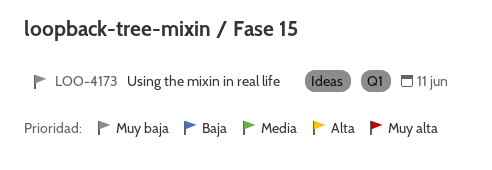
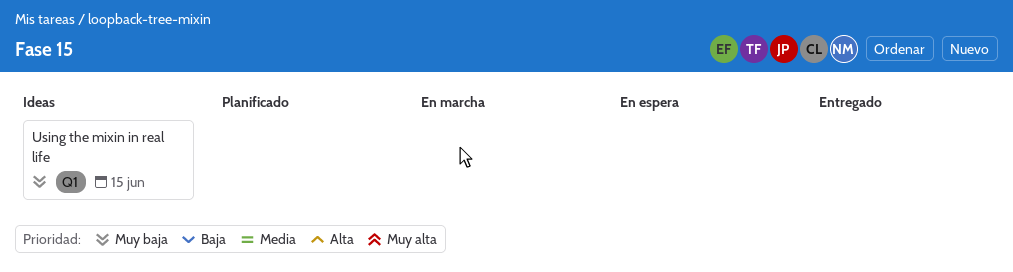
Using the mixin in real life, due: Jun 11 -> Jun 15

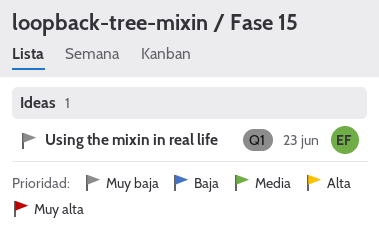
Using the mixin in real life, due: Jun 15 -> Jun 23

